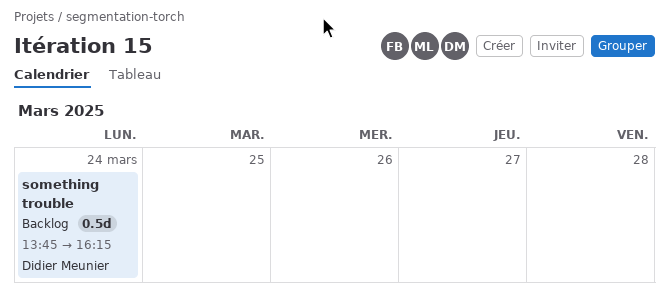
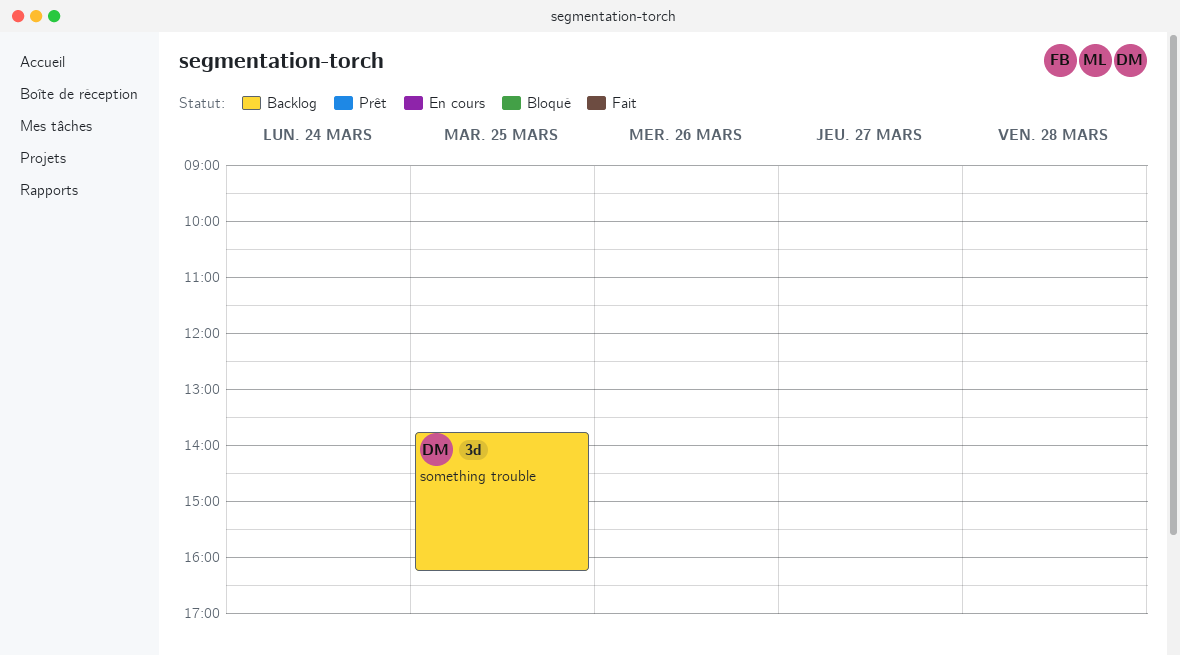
something trouble, estimate: 0.5d -> 3d
something trouble, day: Mar 24 -> Mar 25

